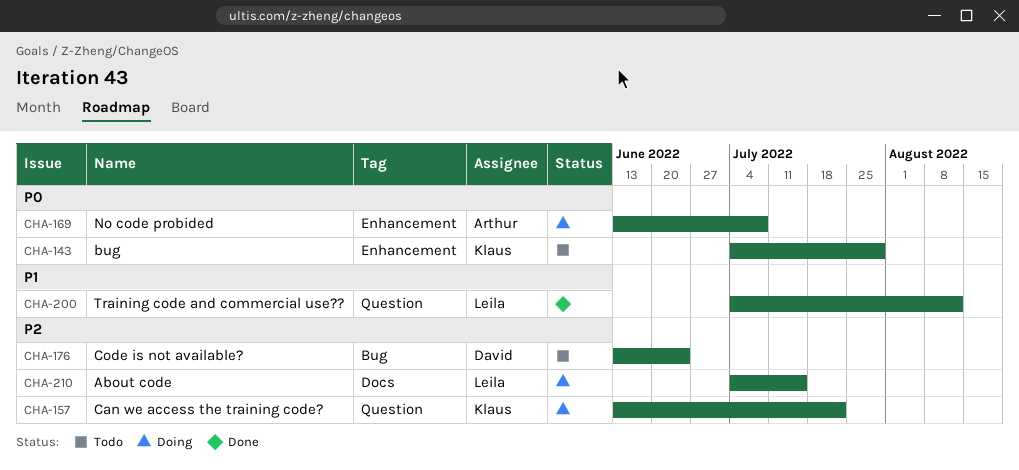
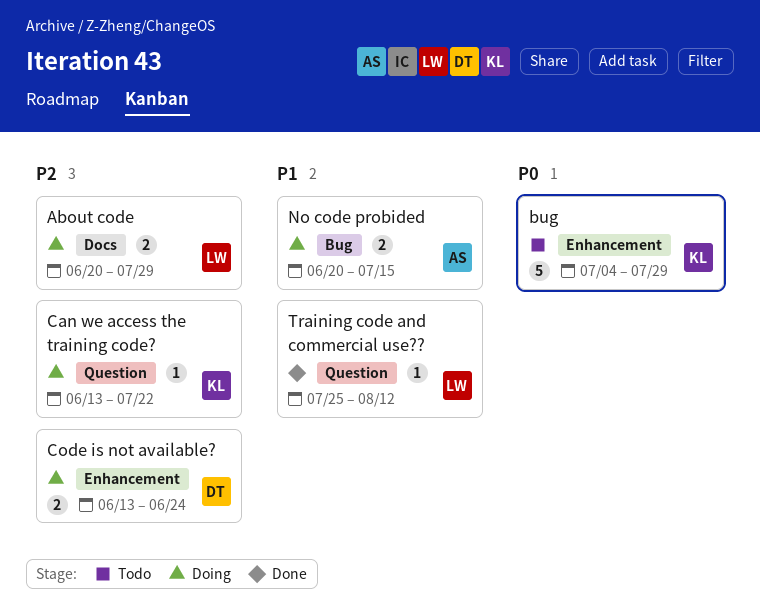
About code, start: Jul 4 -> Jun 20
About code, due: Jul 15 -> Jul 29
Code is not available?, status: Todo -> Doing
Code is not available?, label: Bug -> Enhancement
No code probided, priority: P0 -> P1
No code probided, label: Enhancement -> Bug
No code probided, start: Jun 13 -> Jun 20
No code probided, due: Jul 8 -> Jul 15
Training code and commercial use??, start: Jul 4 -> Jul 25

